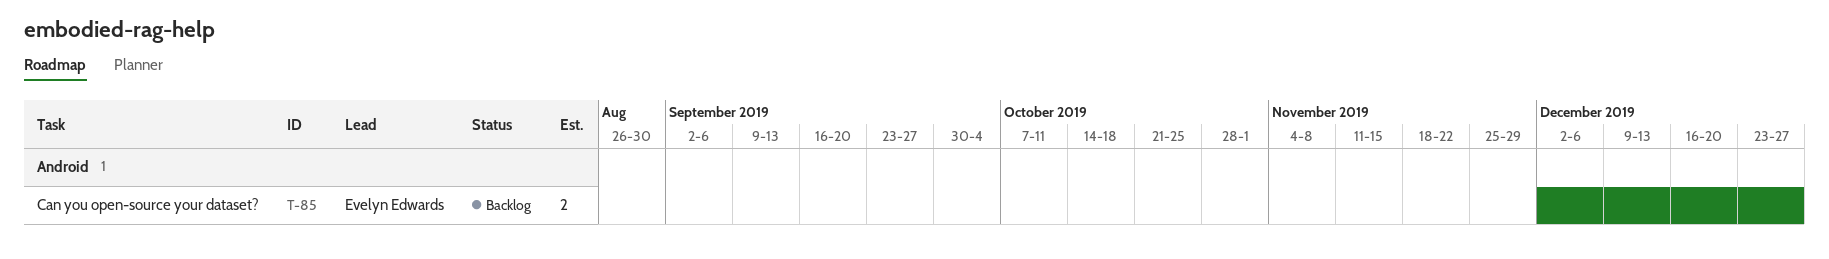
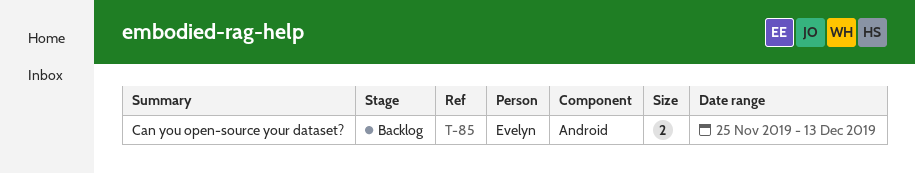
T-85, start: Dec 2 -> Nov 25
T-85, due: Dec 27 -> Dec 13

